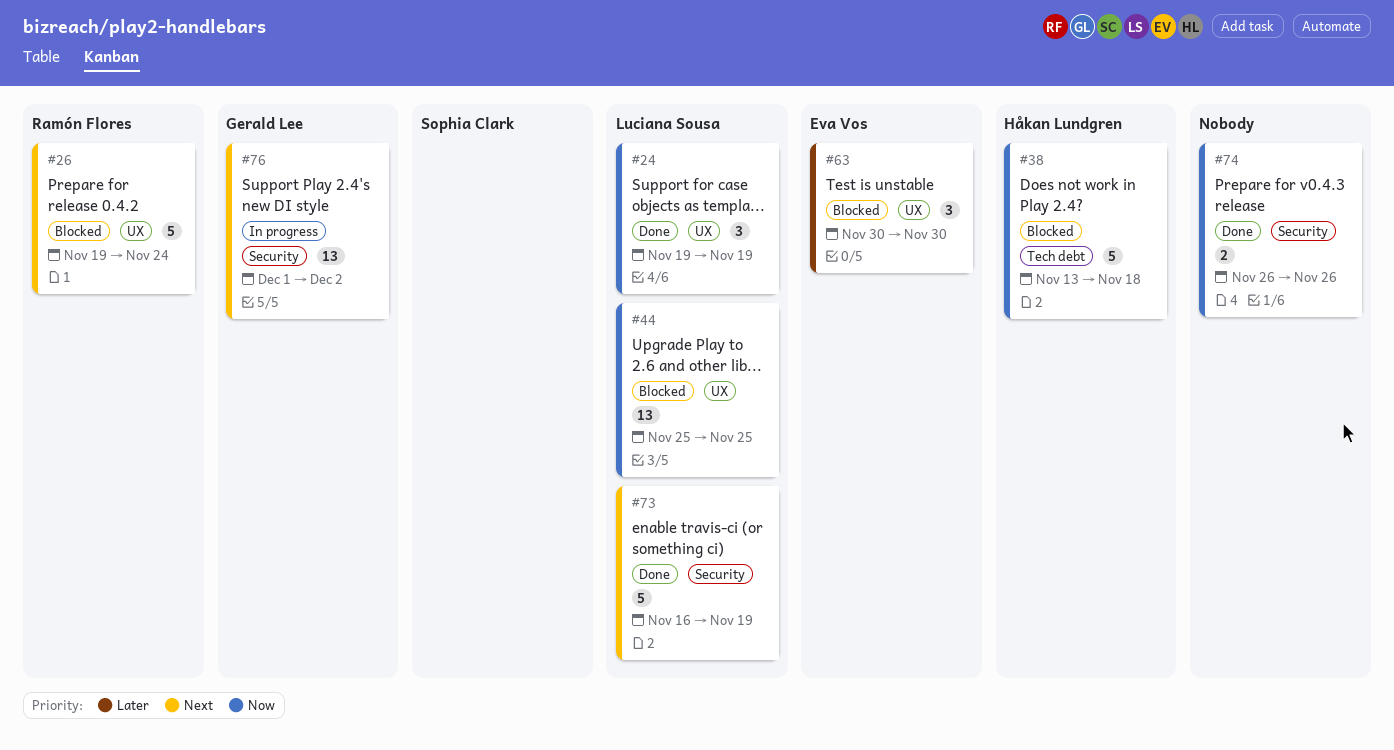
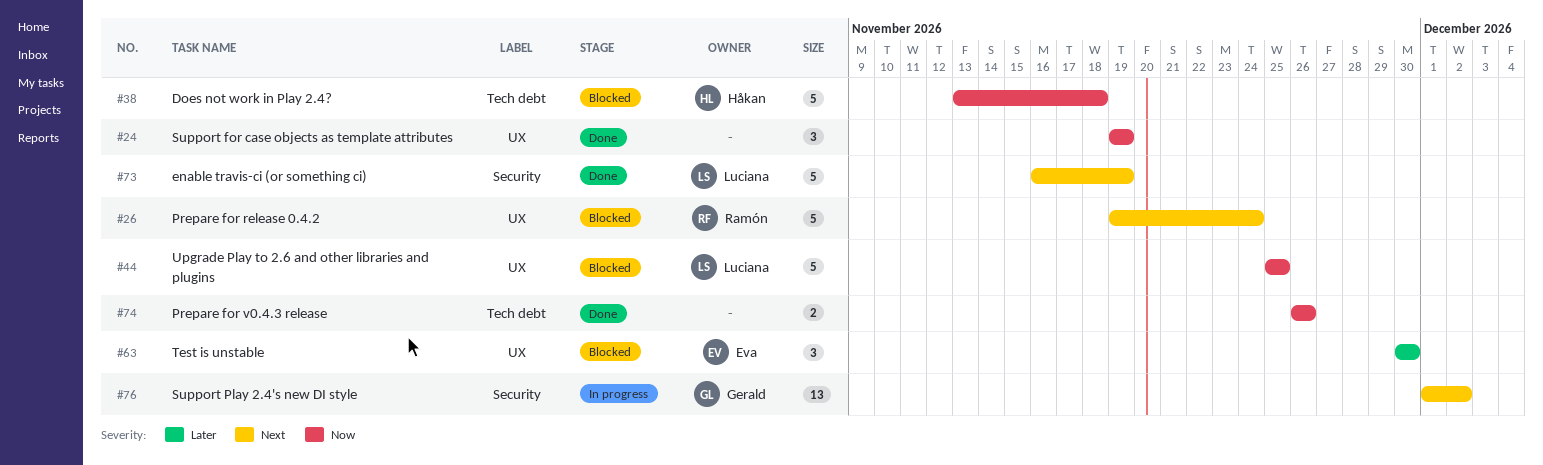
#24, owner: Luciana Sousa -> none
#44, estimate: 13 -> 5
#74, label: Security -> Tech debt

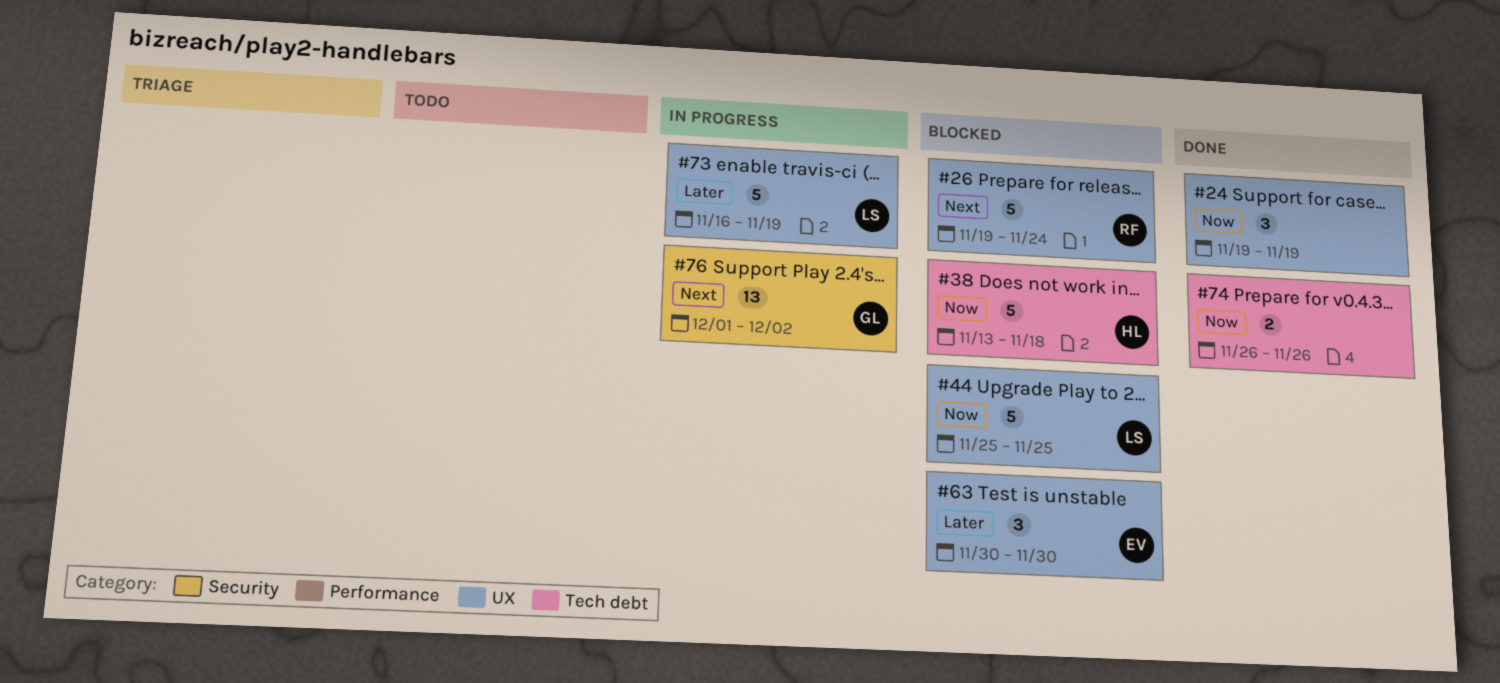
#73, status: Done -> In progress
#73, priority: Next -> Later
#73, label: Security -> UX

